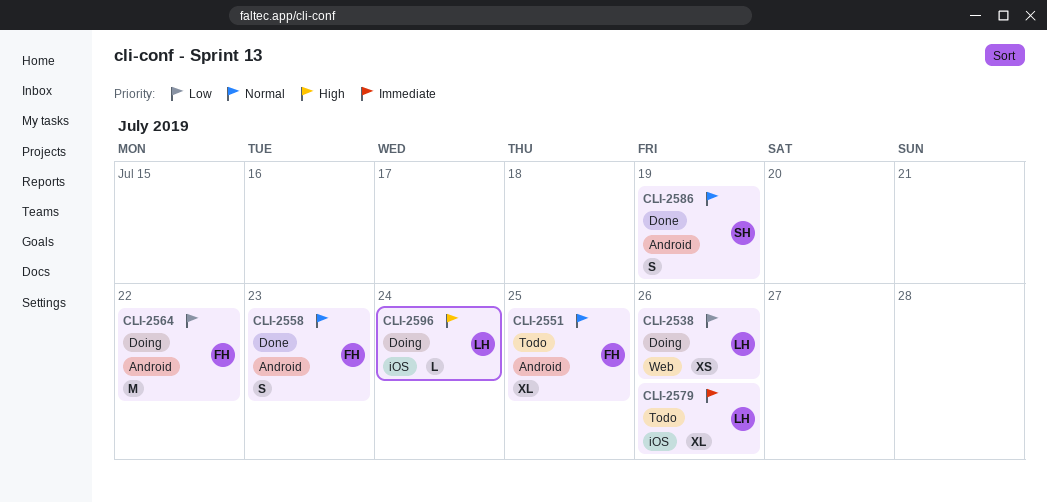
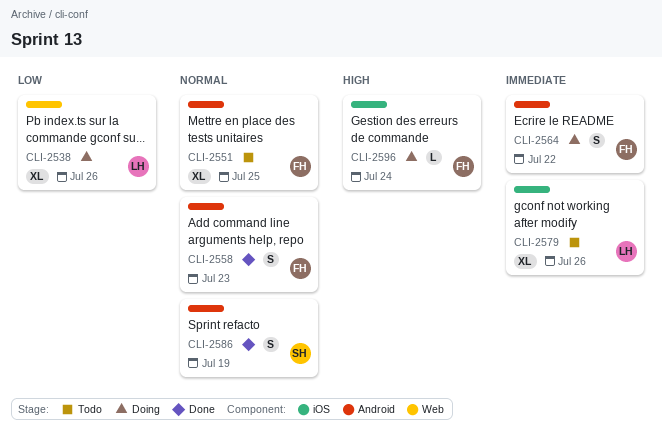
CLI-2538, estimate: XS -> XL
CLI-2564, priority: Low -> Immediate
CLI-2564, estimate: M -> S
CLI-2596, owner: LH -> FH

